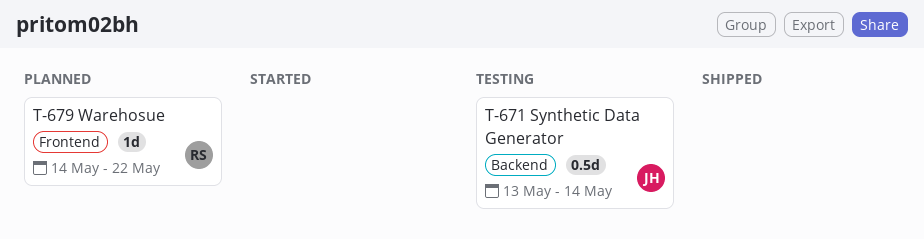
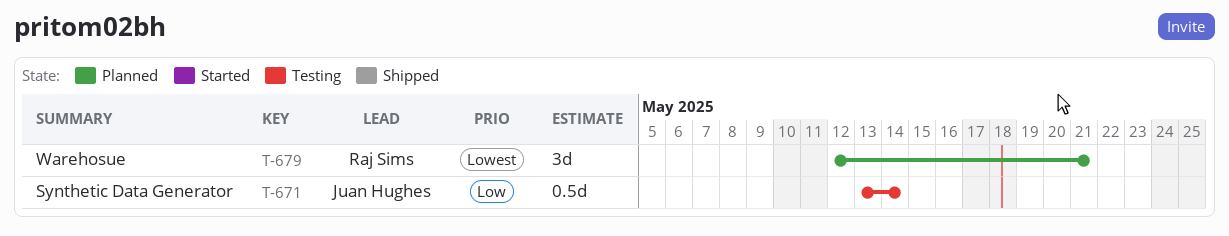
T-679, estimate: 1d -> 3d
T-679, start: May 14 -> May 12
T-679, due: May 22 -> May 21

